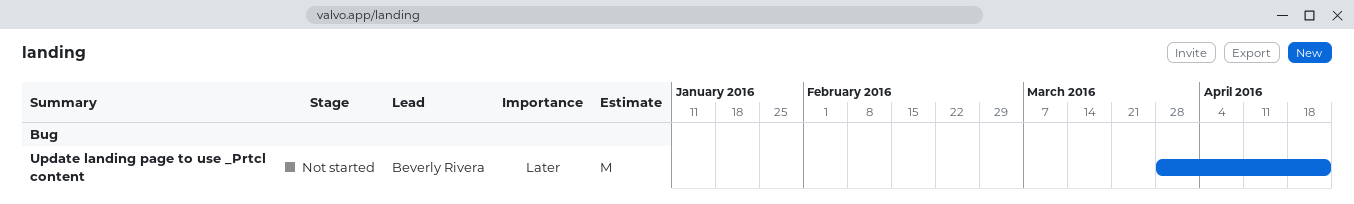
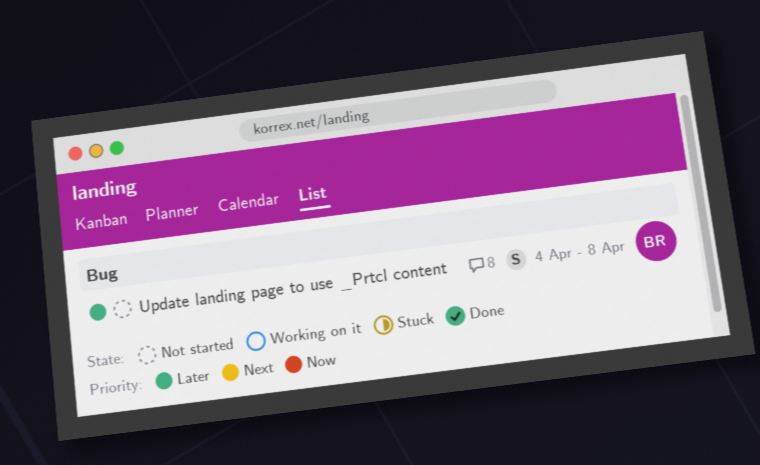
Update landing page to use _Prtcl content, estimate: M -> S
Update landing page to use _Prtcl content, start: Mar 28 -> Apr 4
Update landing page to use _Prtcl content, due: Apr 22 -> Apr 8

